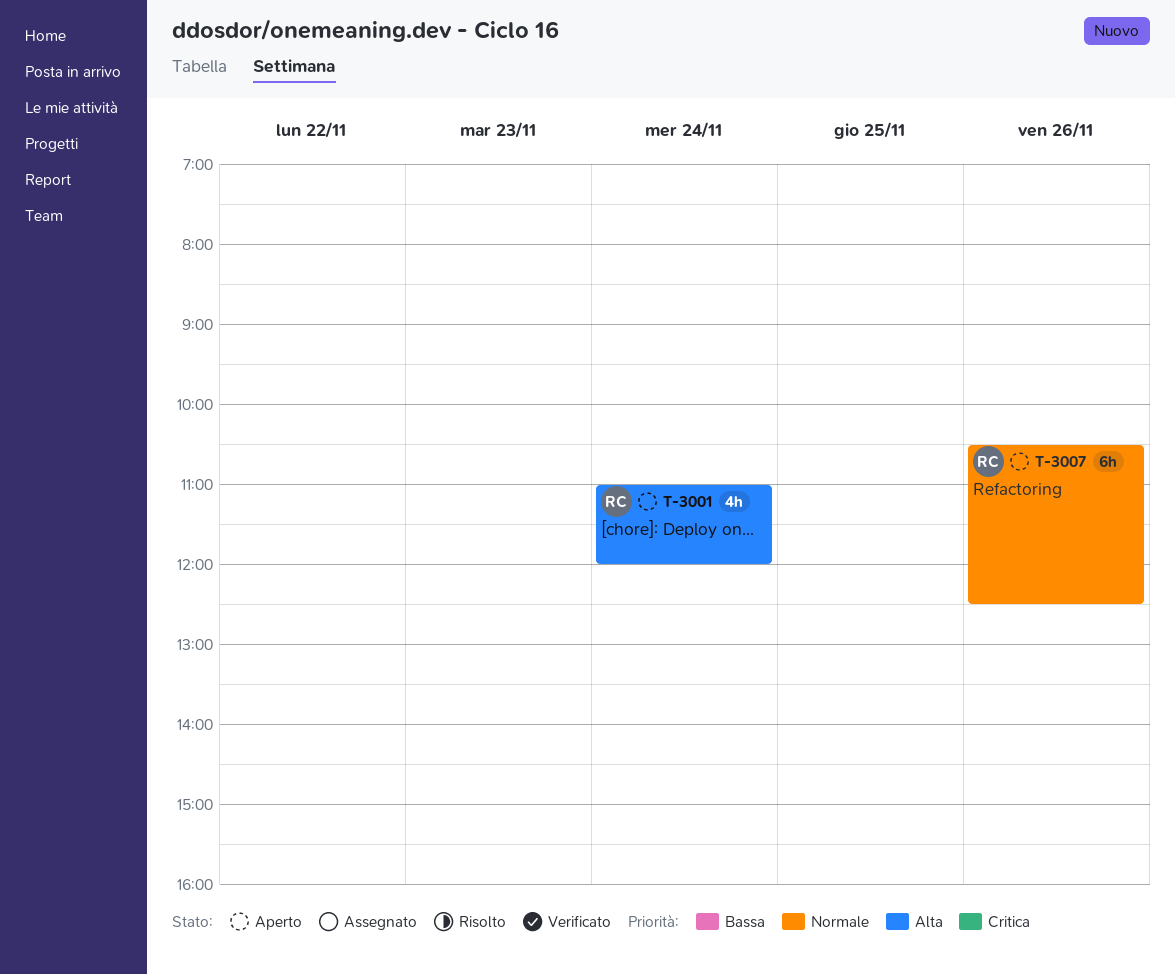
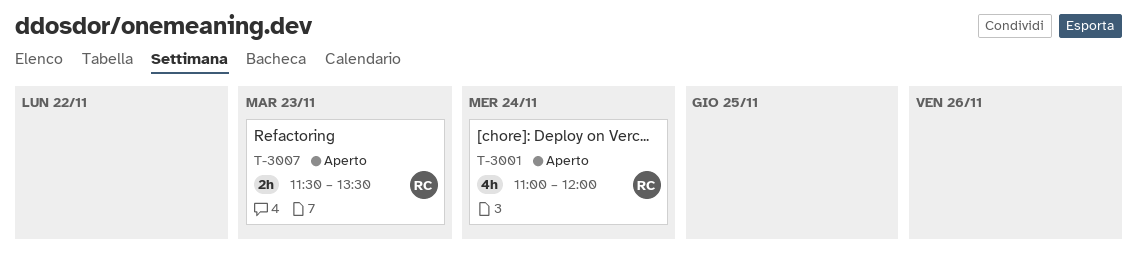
T-3007, estimate: 6h -> 2h
T-3007, day: Nov 26 -> Nov 23
T-3007, begins: 10:30 -> 11:30
T-3007, ends: 12:30 -> 13:30

